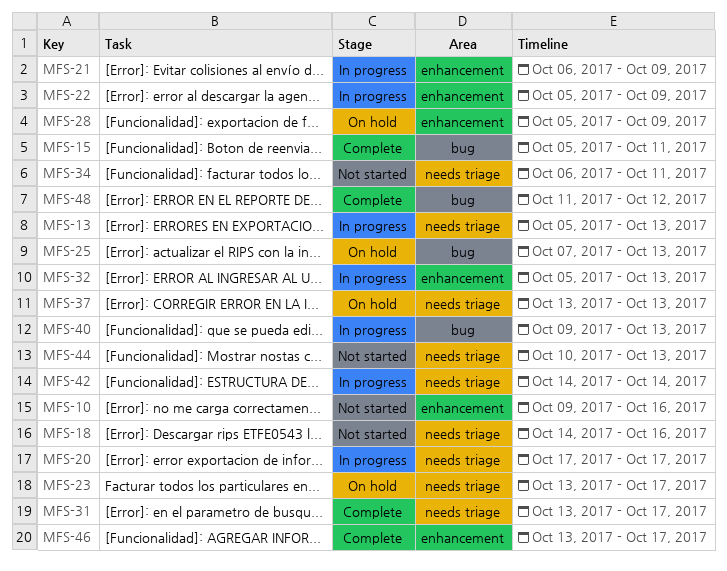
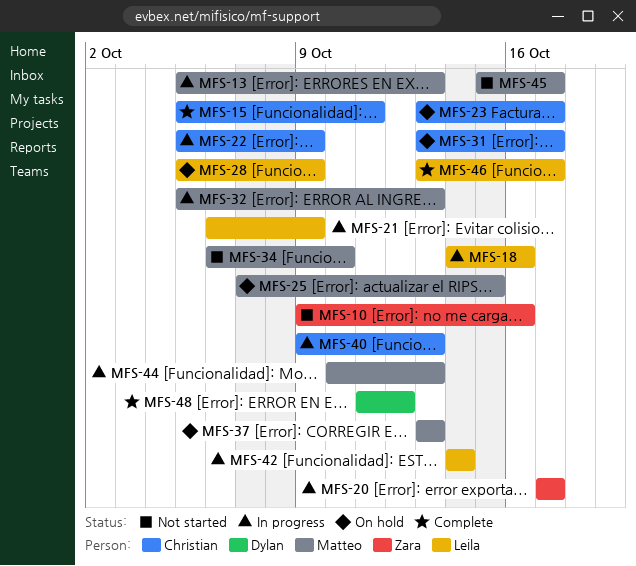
MFS-18, status: Not started -> In progress
MFS-25, due: Oct 13 -> Oct 15
MFS-31, status: Complete -> On hold
MFS-34, due: Oct 11 -> Oct 10
MFS-44, status: Not started -> In progress
MFS-45: none -> present

